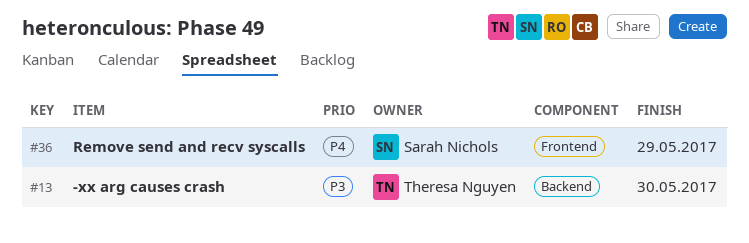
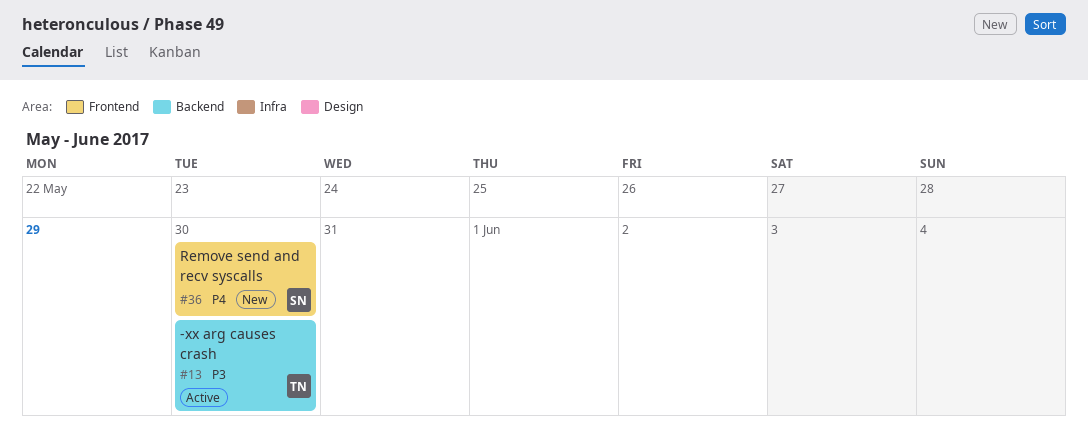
#36, due: May 29 -> May 30

